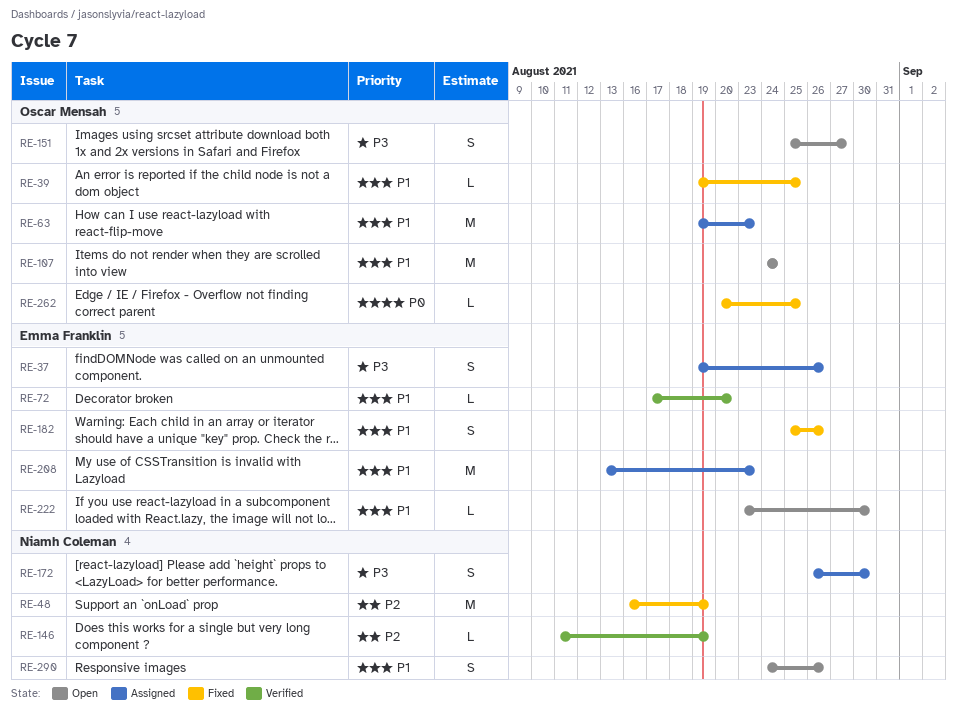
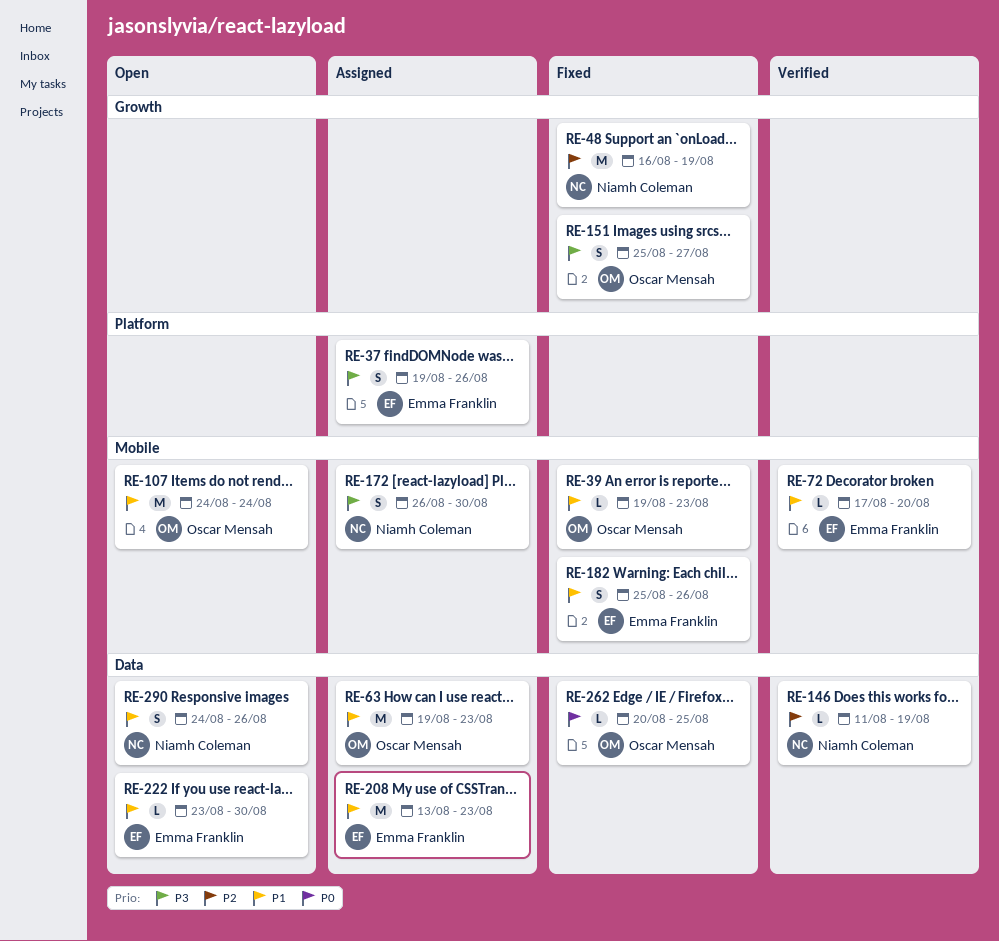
RE-39, due: Aug 25 -> Aug 23
RE-151, status: Open -> Fixed

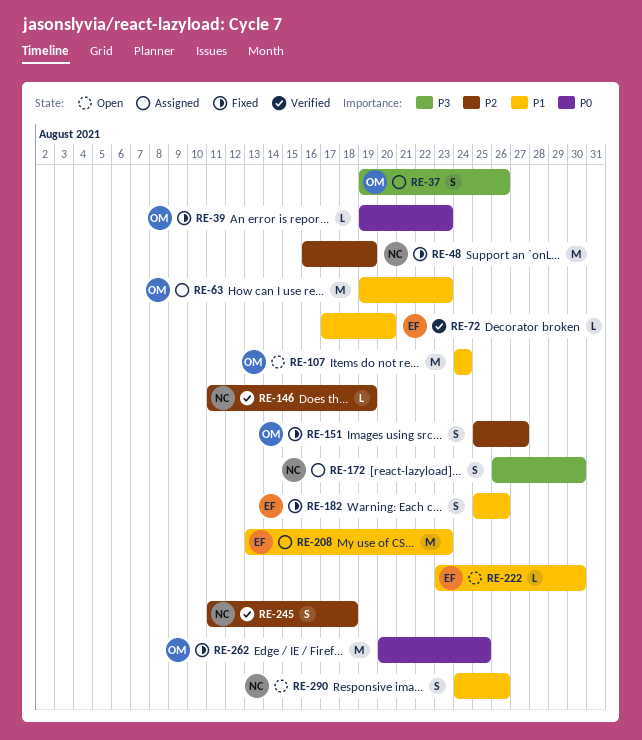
RE-37, owner: Emma Franklin -> Oscar Mensah
RE-39, priority: P1 -> P0
RE-151, priority: P3 -> P2
RE-245: none -> present
RE-262, estimate: L -> M

